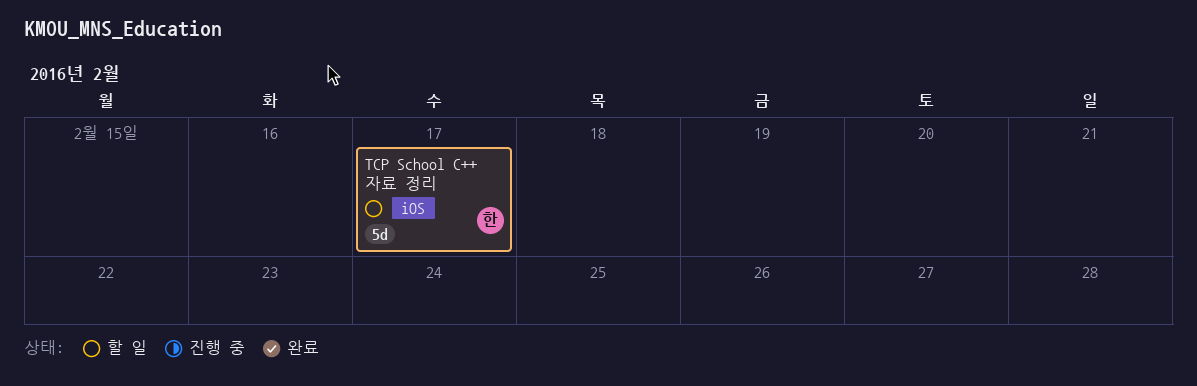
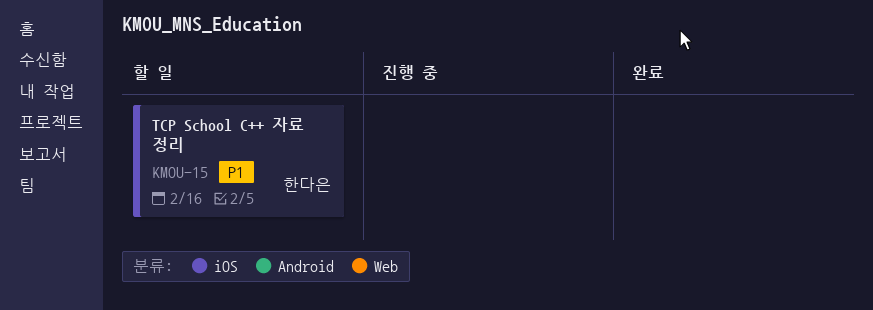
TCP School C++ 자료 정리, due: Feb 17 -> Feb 16

